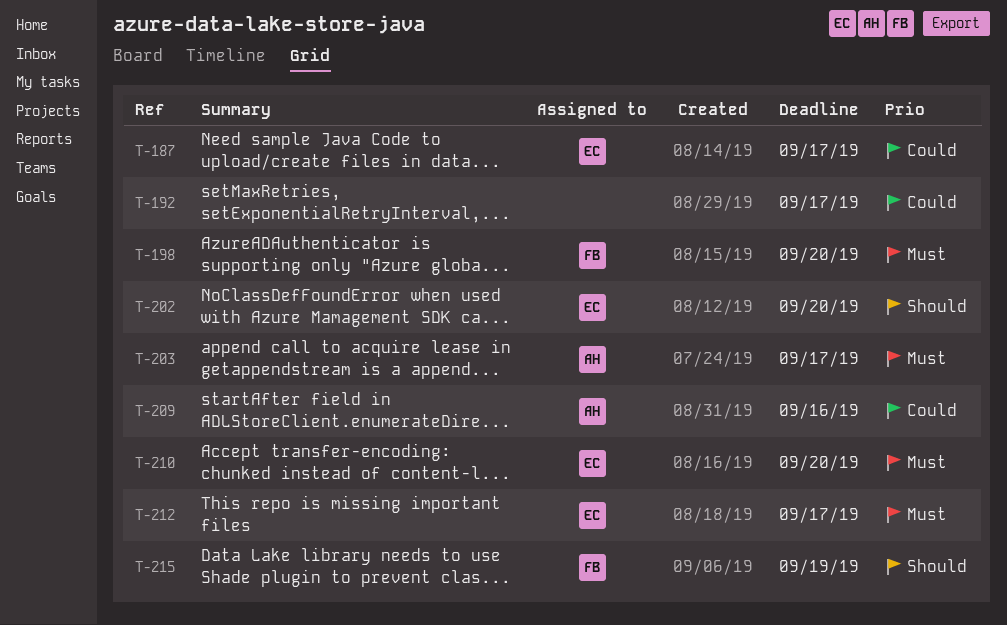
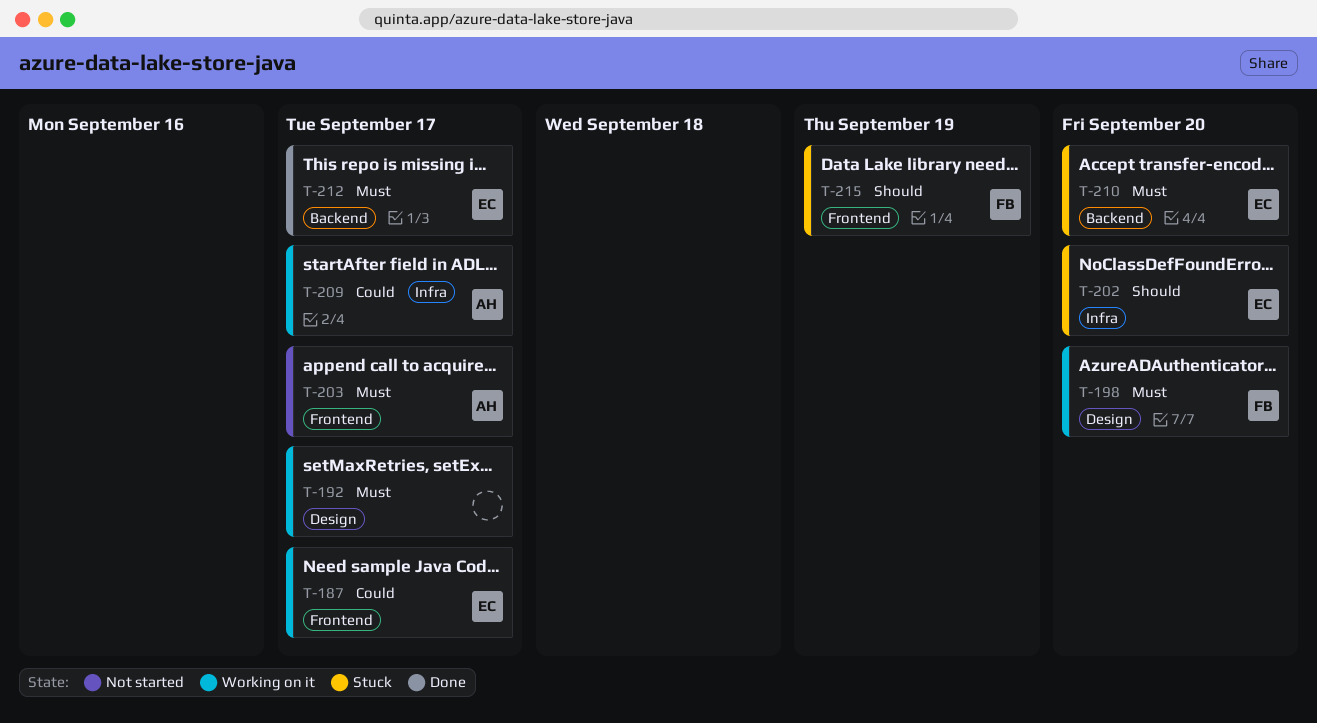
T-192, priority: Could -> Must
T-209, due: Sep 16 -> Sep 17

